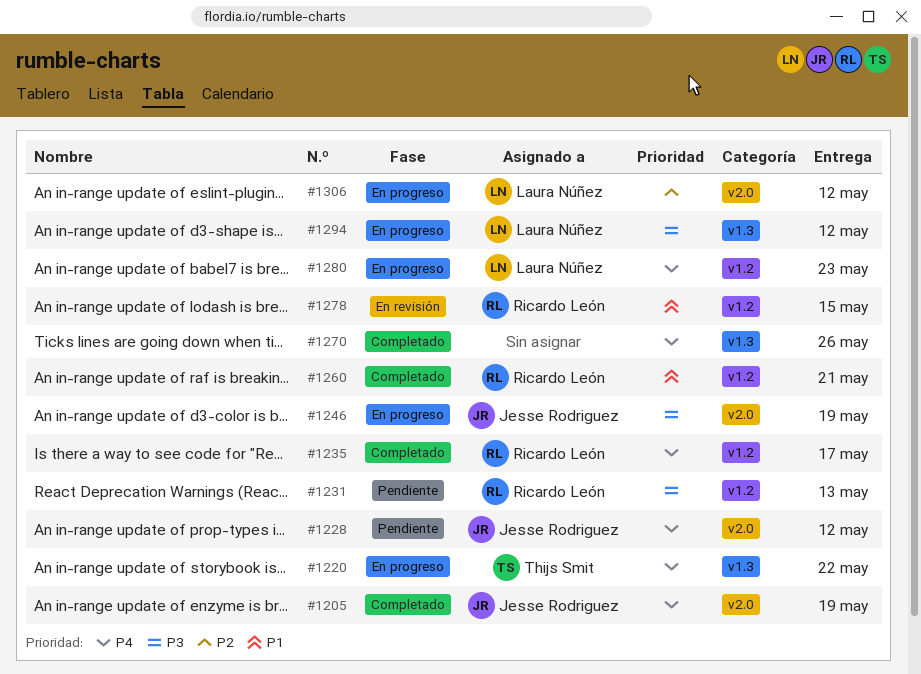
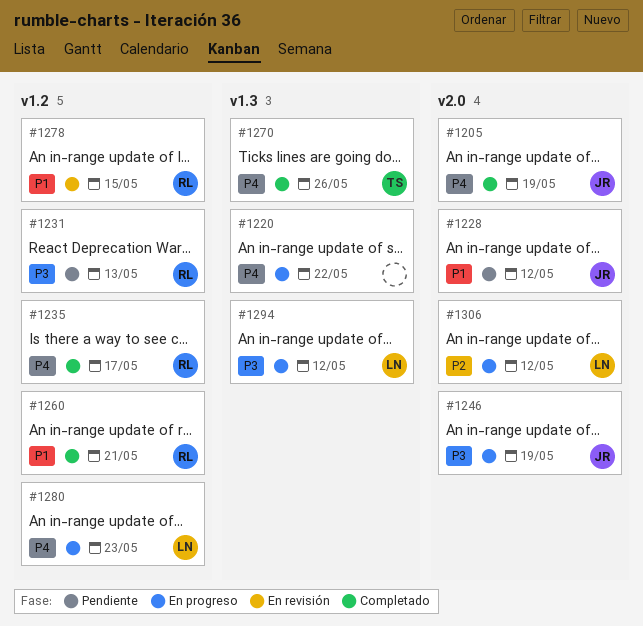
#1220, owner: Thijs Smit -> none
#1228, priority: P4 -> P1
#1270, owner: none -> Thijs Smit

